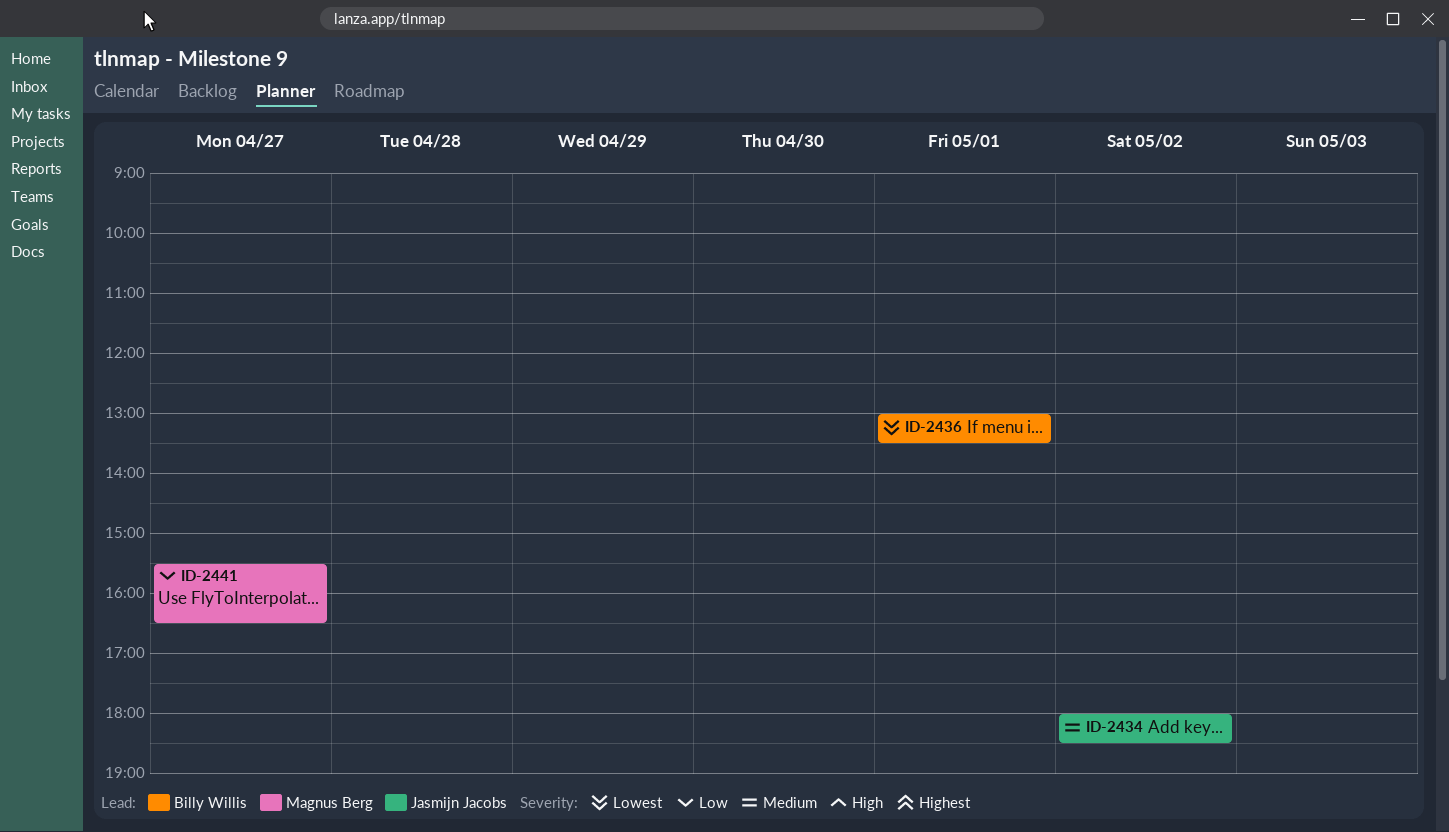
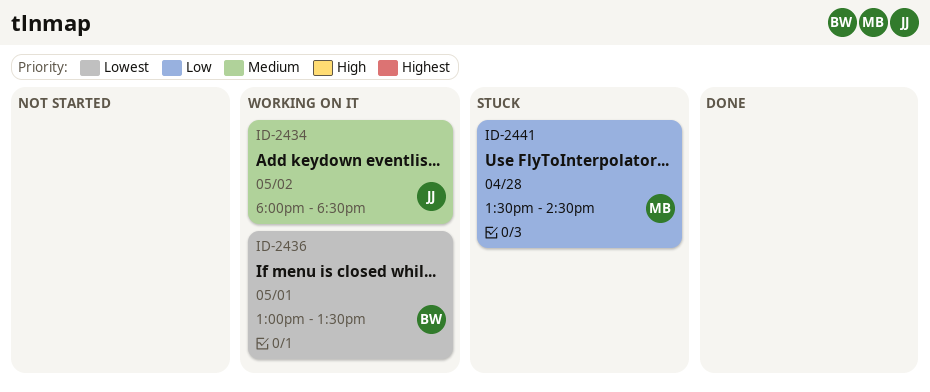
ID-2441, day: Apr 27 -> Apr 28
ID-2441, begins: 15:30 -> 13:30
ID-2441, ends: 16:30 -> 14:30

